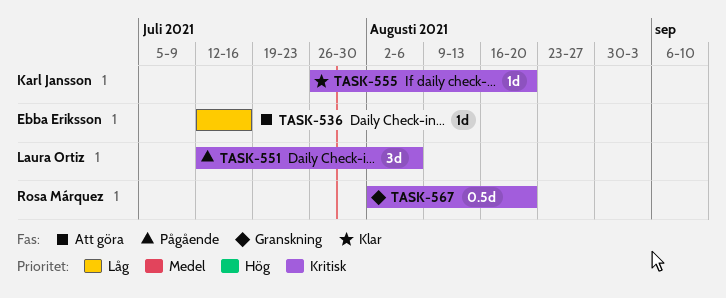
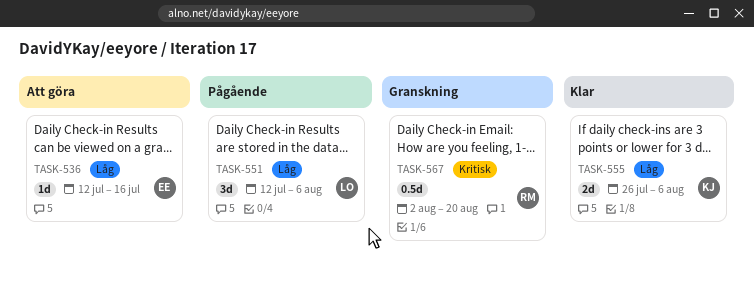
TASK-551, priority: Kritisk -> Låg
TASK-555, priority: Kritisk -> Låg
TASK-555, estimate: 1d -> 2d
TASK-555, due: Aug 20 -> Aug 6

